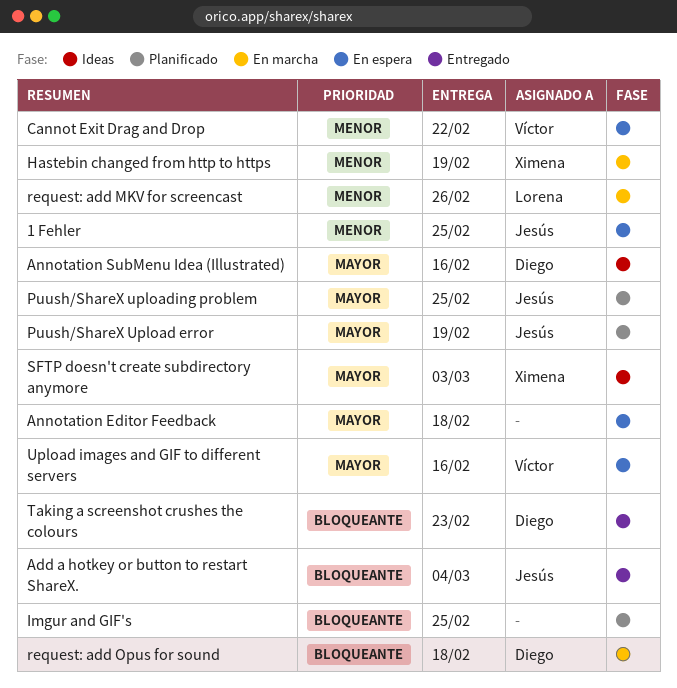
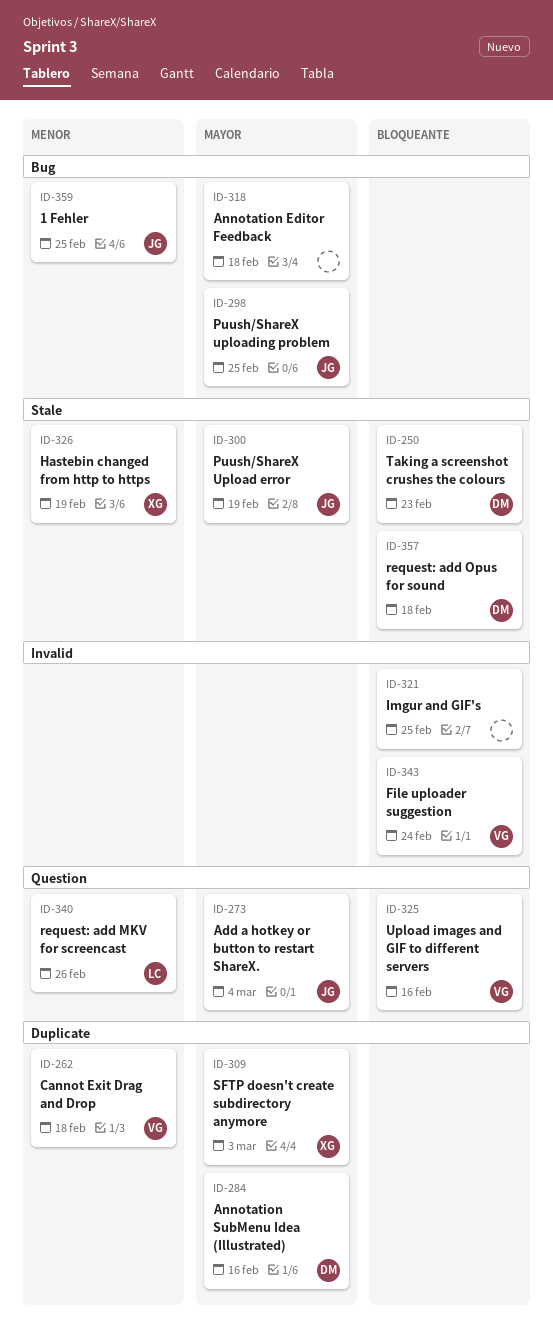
Add a hotkey or button to restart ShareX., priority: Bloqueante -> Mayor
Cannot Exit Drag and Drop, due: Feb 22 -> Feb 18
File uploader suggestion: none -> present
Upload images and GIF to different servers, priority: Mayor -> Bloqueante

